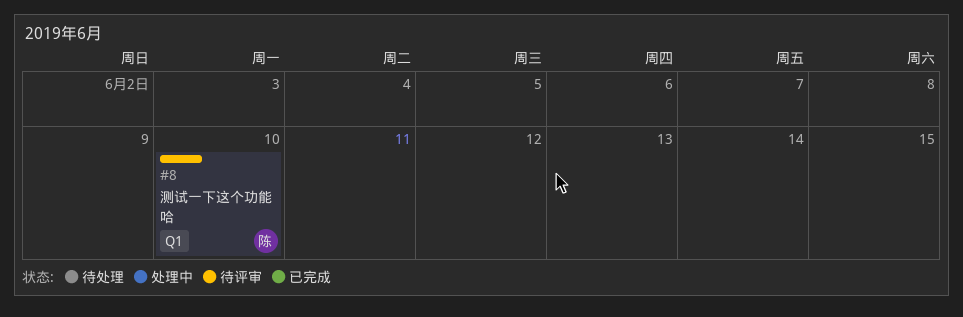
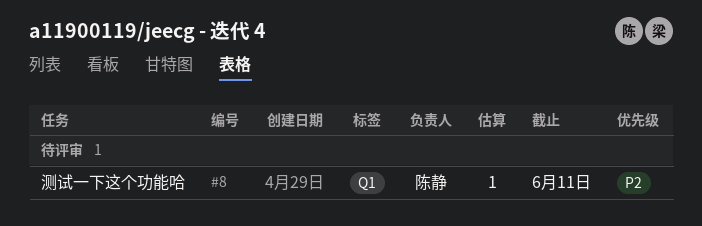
#8, due: Jun 10 -> Jun 11

